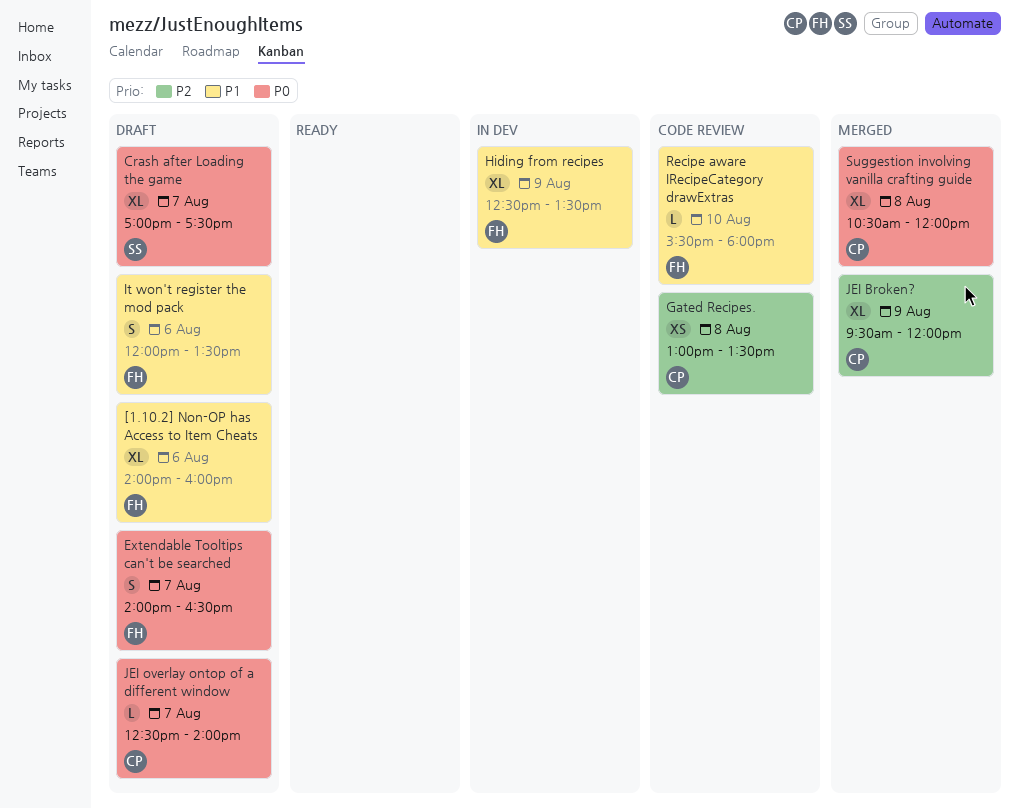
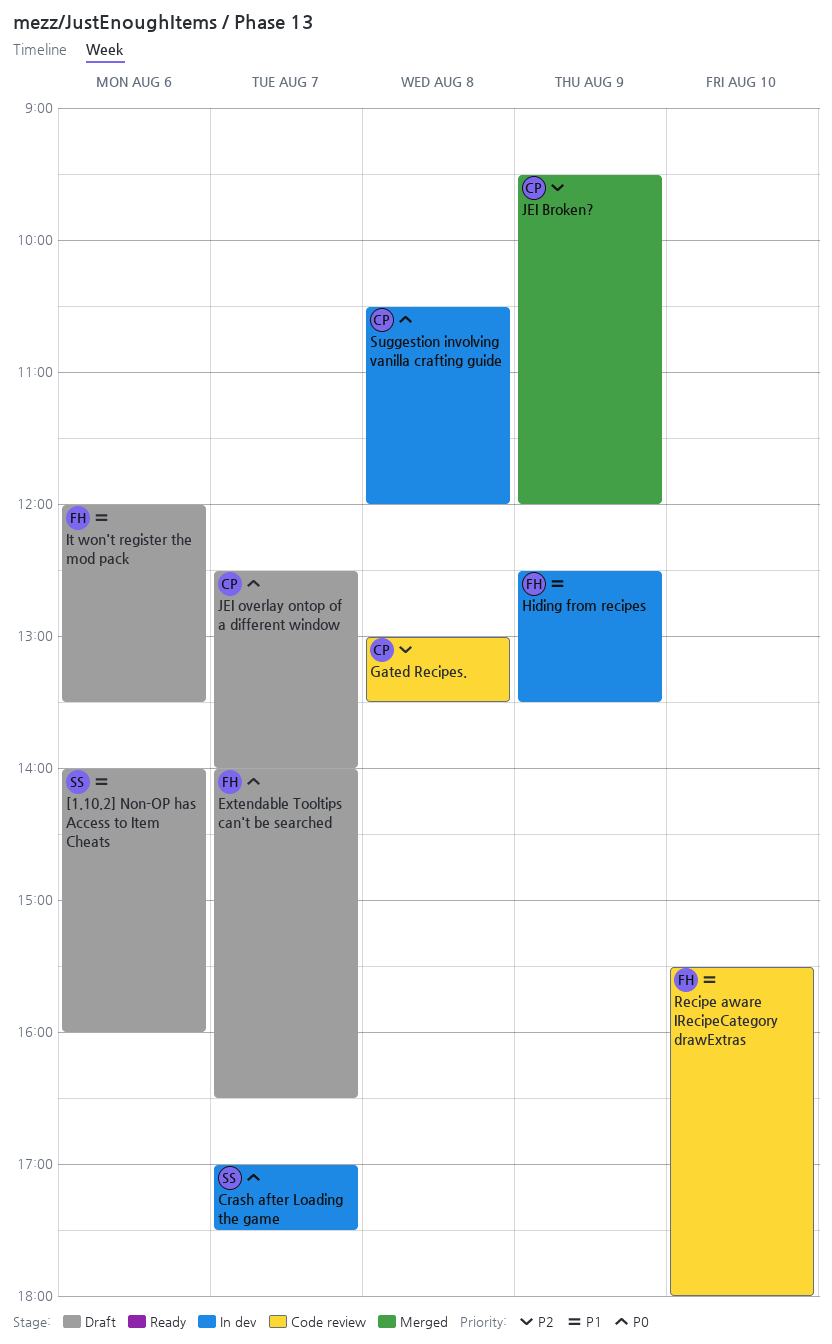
[1.10.2] Non-OP has Access to Item Cheats, owner: FH -> SS
Crash after Loading the game, status: Draft -> In dev
Suggestion involving vanilla crafting guide, status: Merged -> In dev

